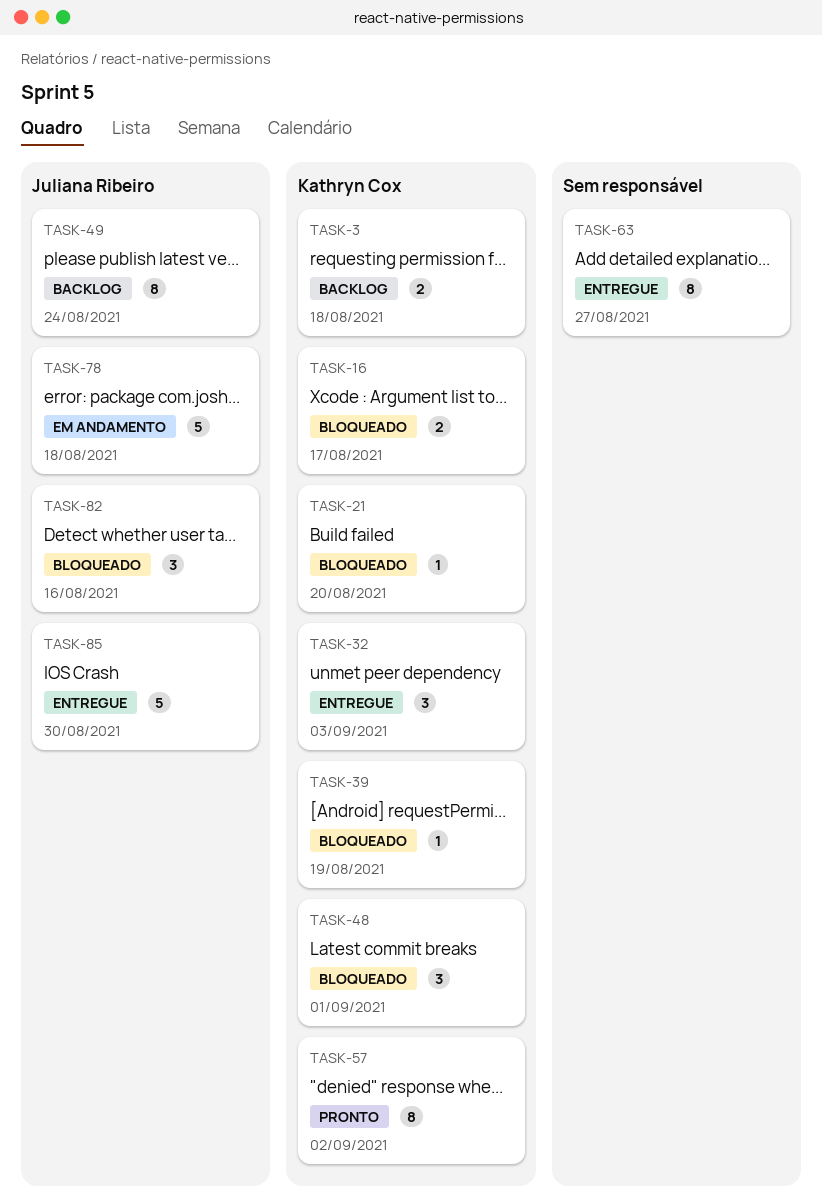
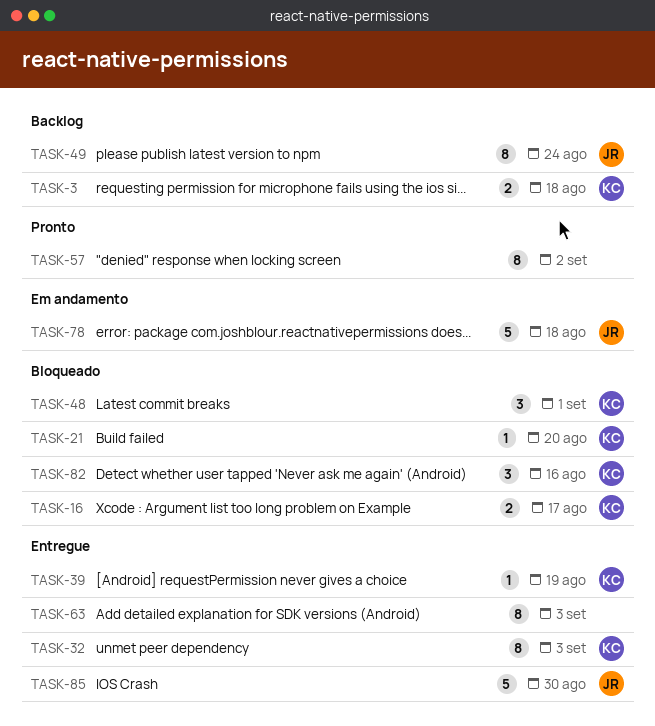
TASK-32, estimate: 3 -> 8
TASK-39, status: Bloqueado -> Entregue
TASK-57, owner: Kathryn Cox -> none
TASK-63, due: Aug 27 -> Sep 3
TASK-82, owner: Juliana Ribeiro -> Kathryn Cox

